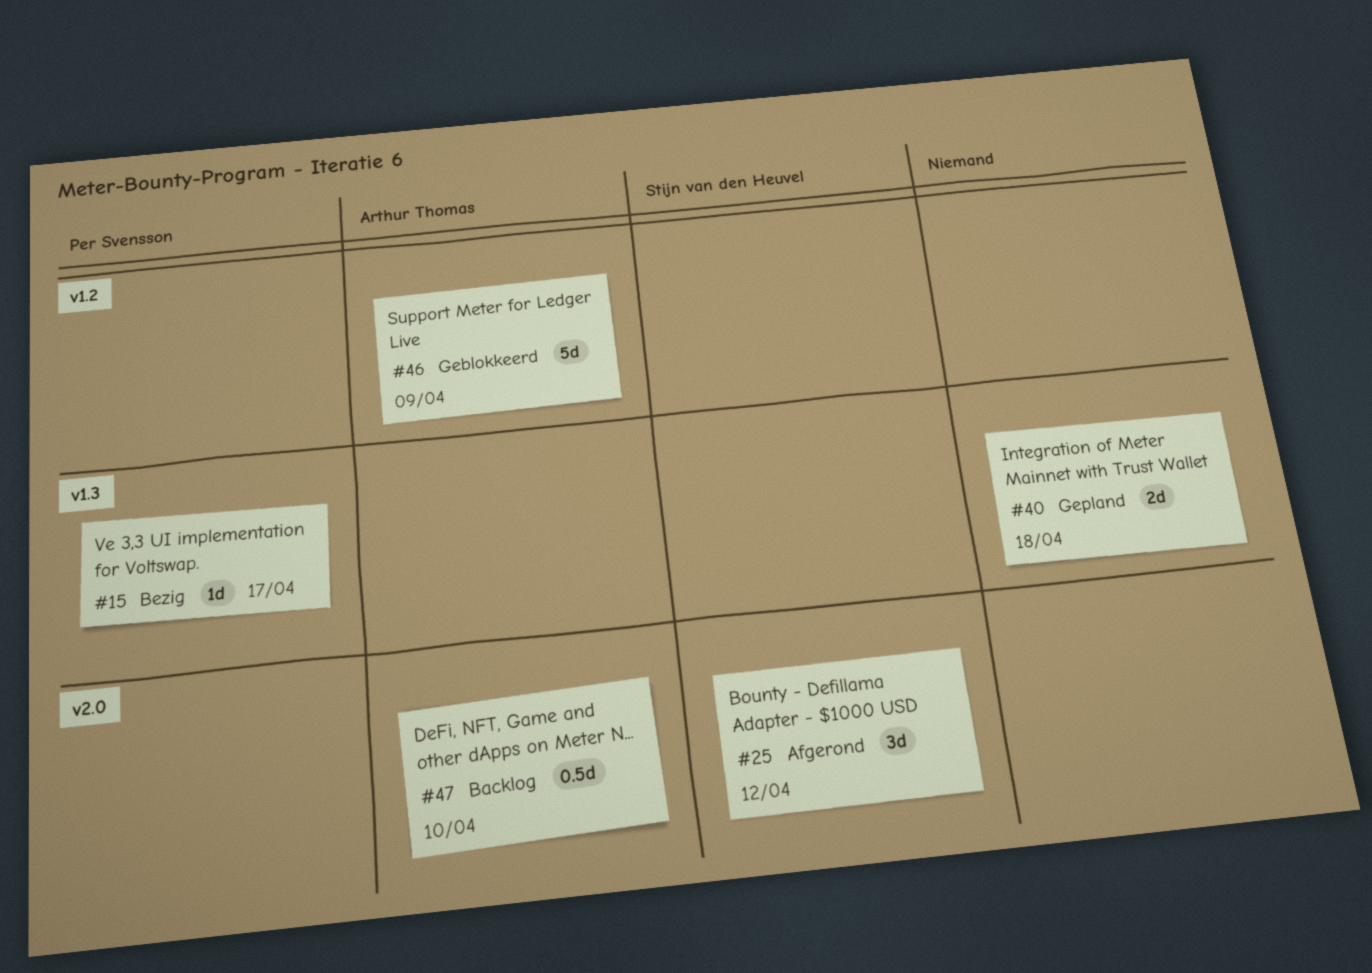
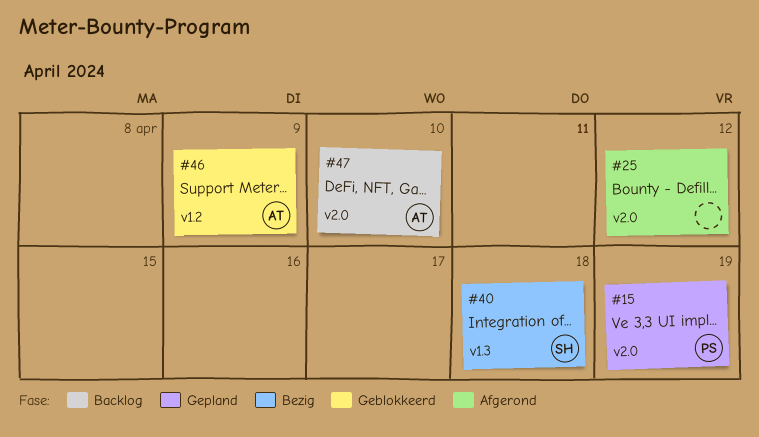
#15, status: Bezig -> Gepland
#15, label: v1.3 -> v2.0
#15, due: Apr 17 -> Apr 19
#25, owner: Stijn van den Heuvel -> none
#40, status: Gepland -> Bezig
#40, owner: none -> Stijn van den Heuvel

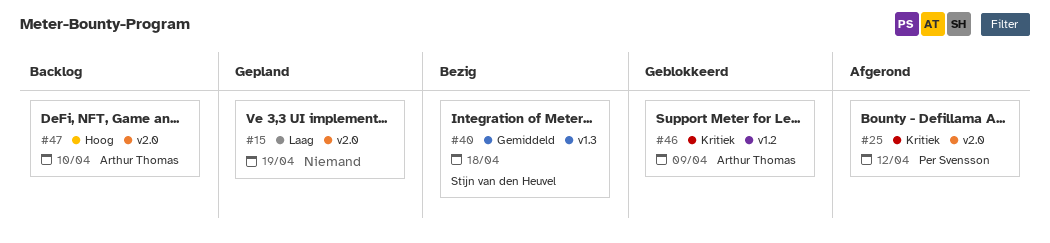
#15, owner: Per Svensson -> none
#25, owner: none -> Per Svensson

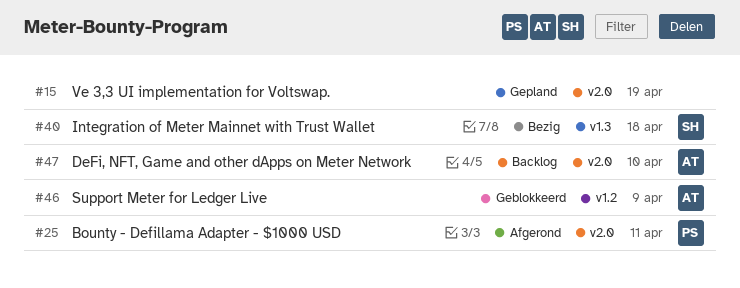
#25, due: Apr 12 -> Apr 11

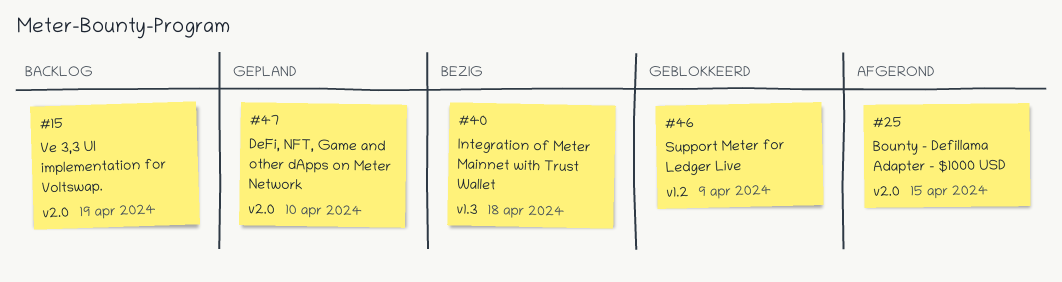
#15, status: Gepland -> Backlog
#25, due: Apr 11 -> Apr 15
#47, status: Backlog -> Gepland

